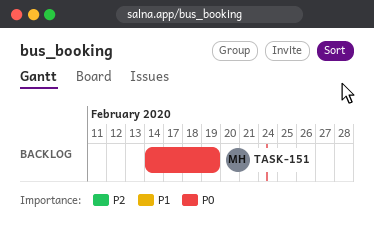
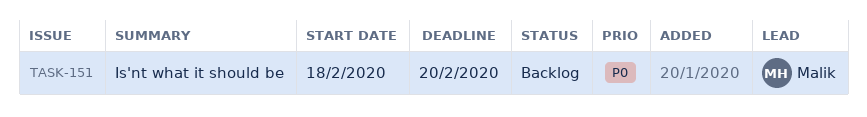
TASK-151, start: Feb 14 -> Feb 18
TASK-151, due: Feb 19 -> Feb 20

